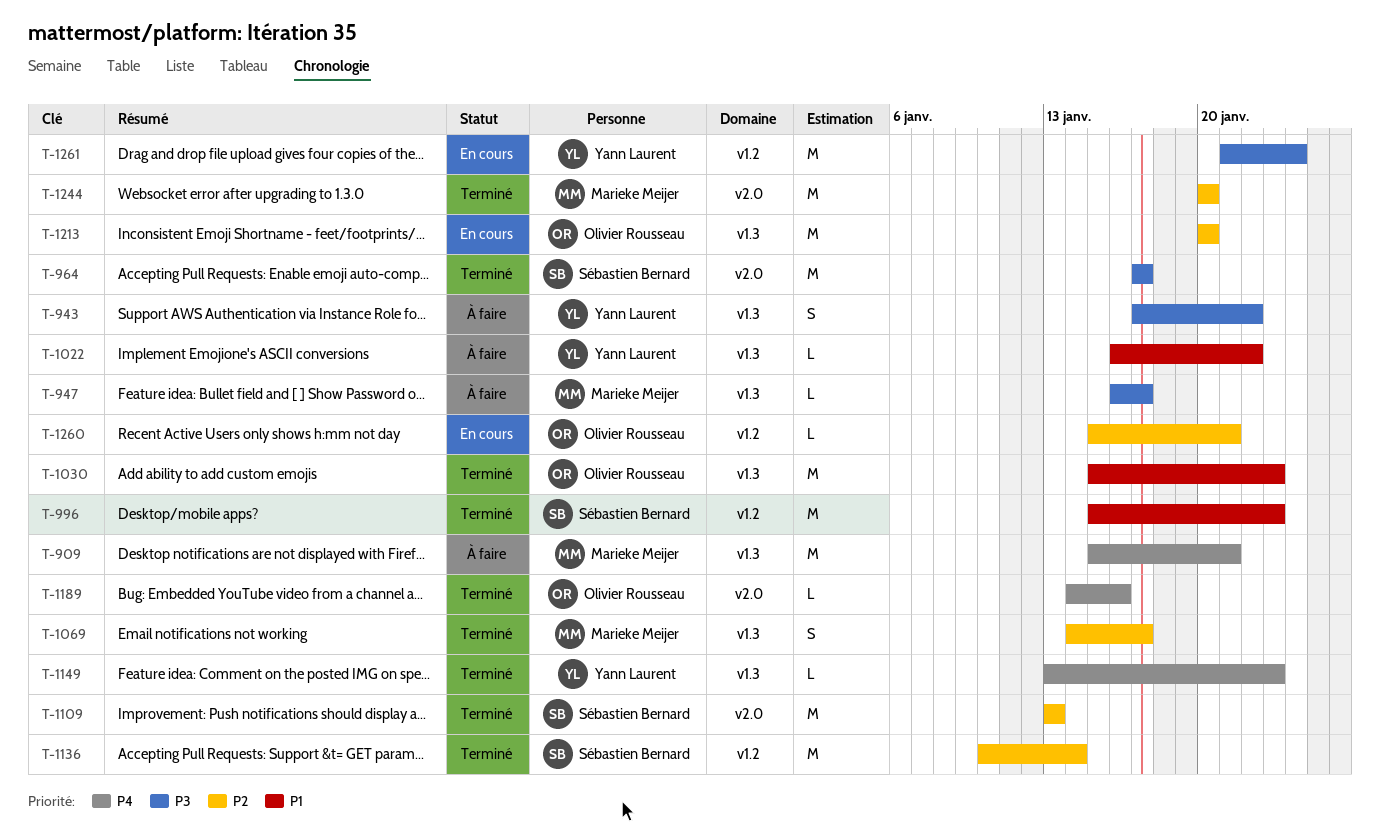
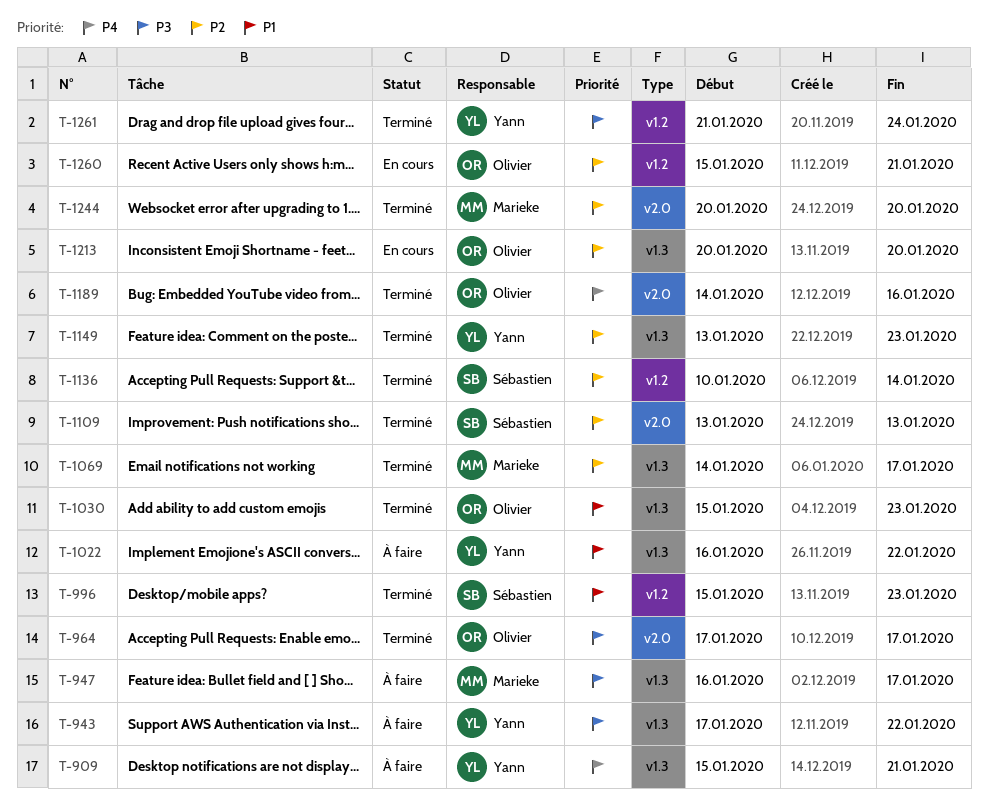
T-909, owner: Marieke Meijer -> Yann Laurent
T-964, owner: Sébastien Bernard -> Olivier Rousseau
T-1149, priority: P4 -> P2
T-1261, status: En cours -> Terminé

